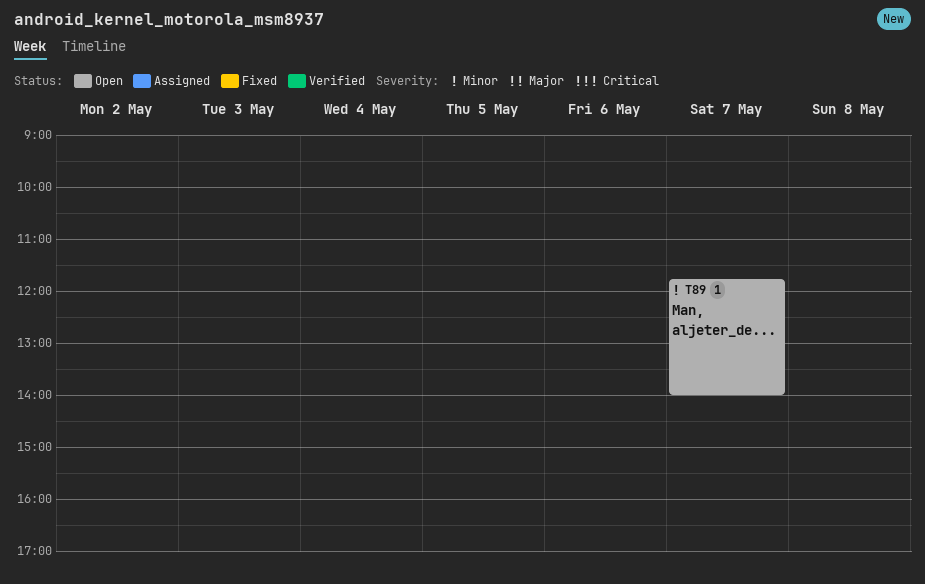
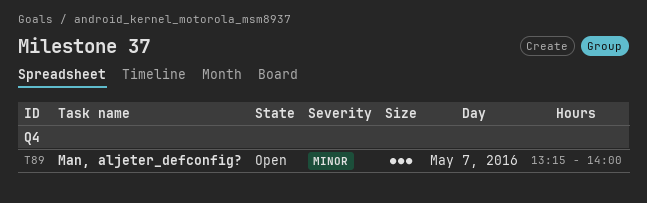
T89, estimate: 1 -> 3
T89, begins: 11:45 -> 13:15

